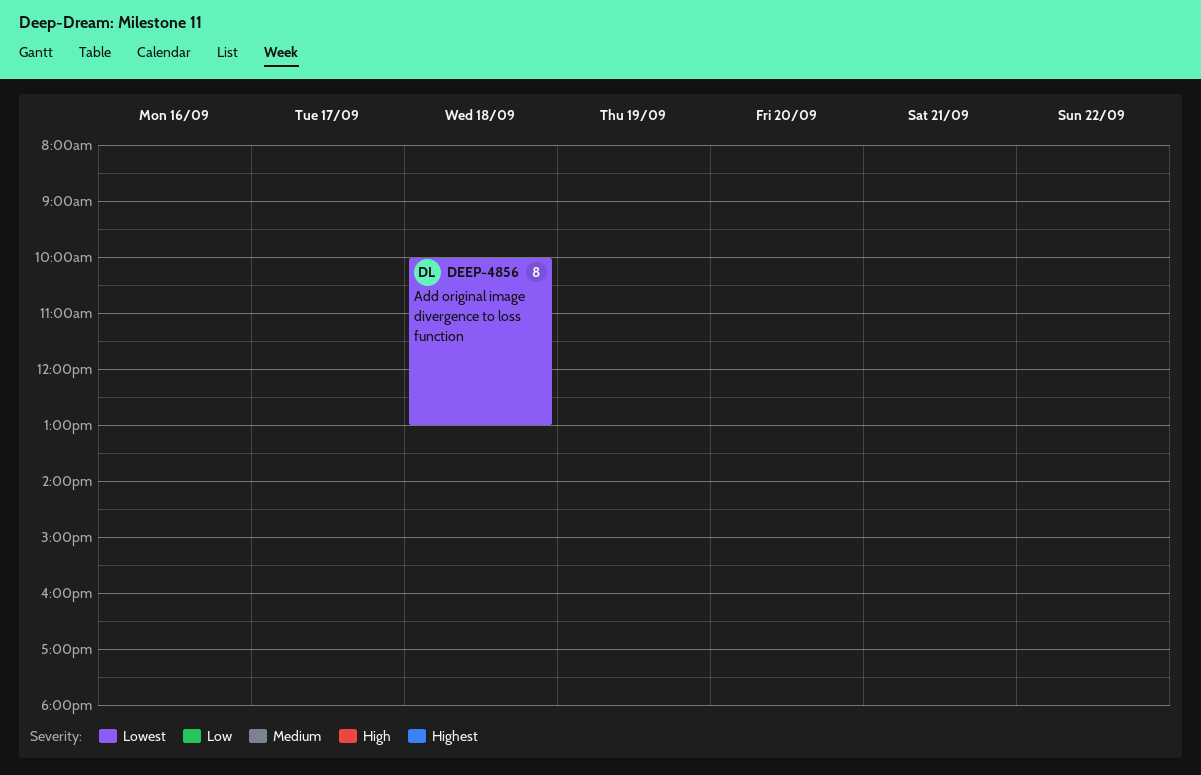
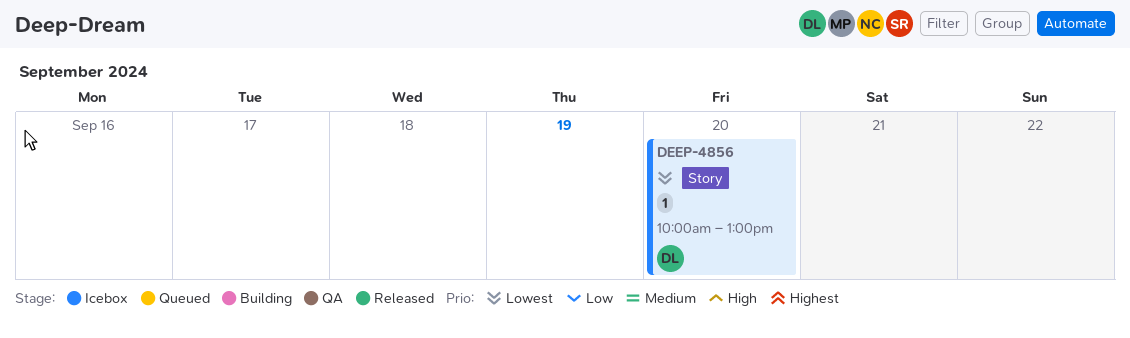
DEEP-4856, estimate: 8 -> 1
DEEP-4856, day: Sep 18 -> Sep 20

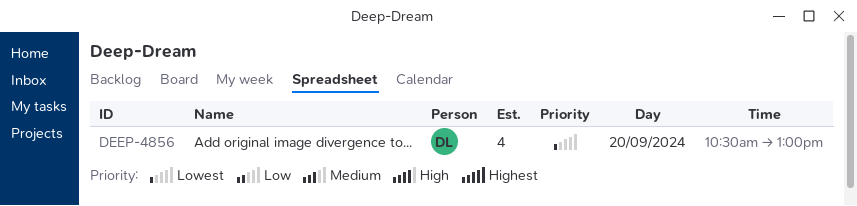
DEEP-4856, estimate: 1 -> 4
DEEP-4856, begins: 10:00 -> 10:30

